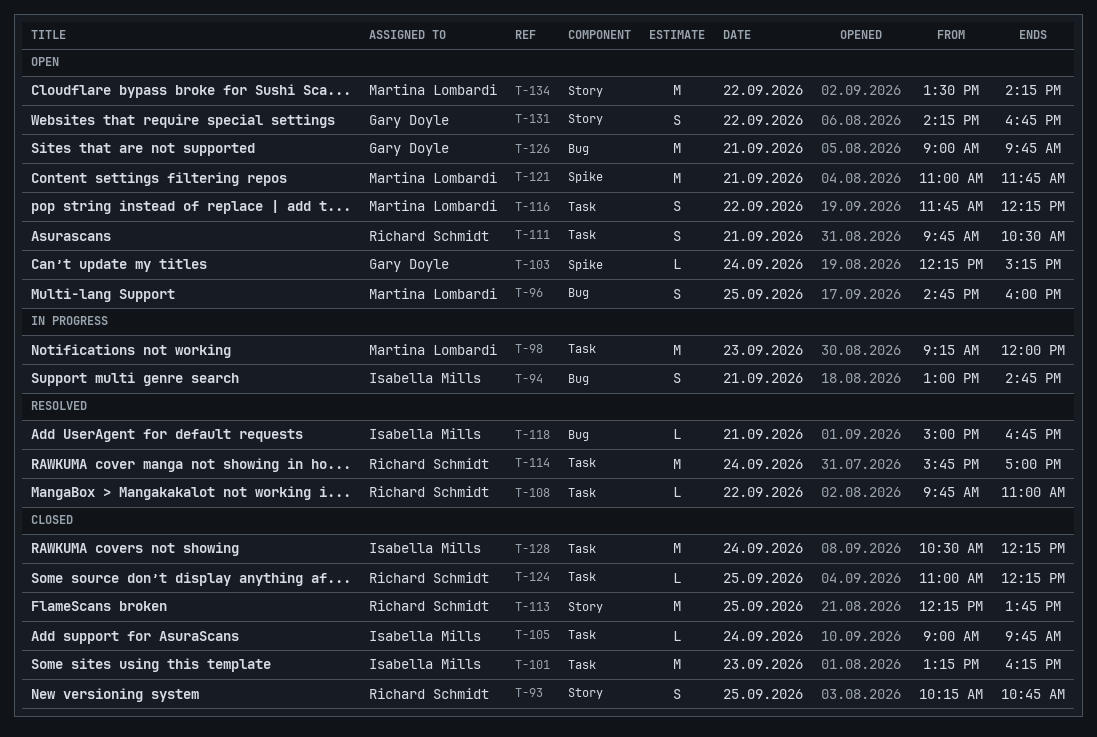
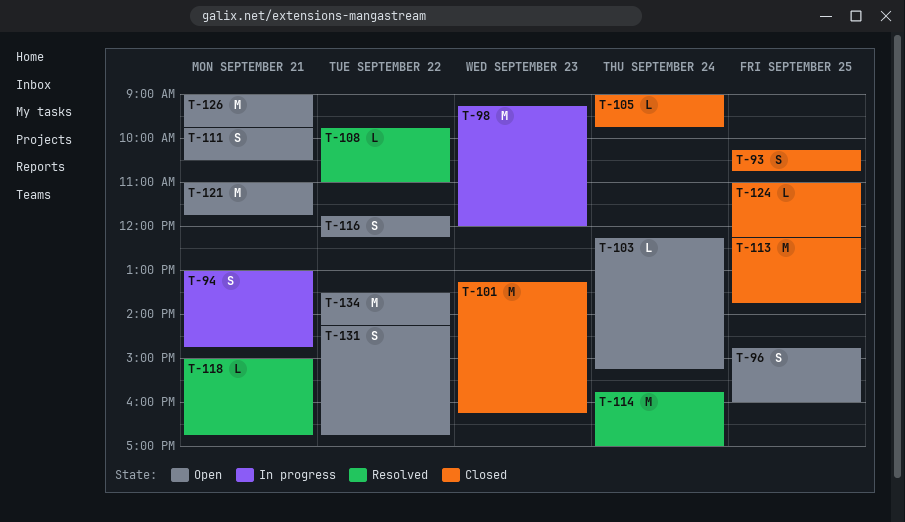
T-128: present -> none

